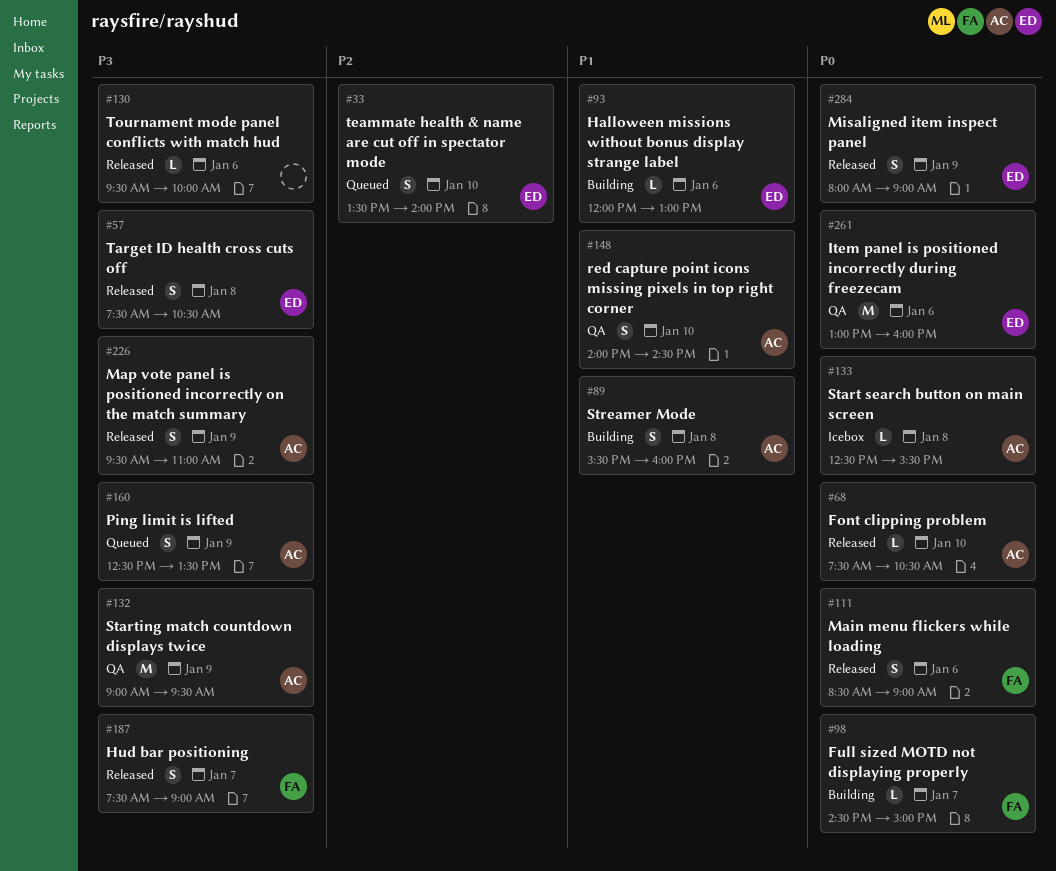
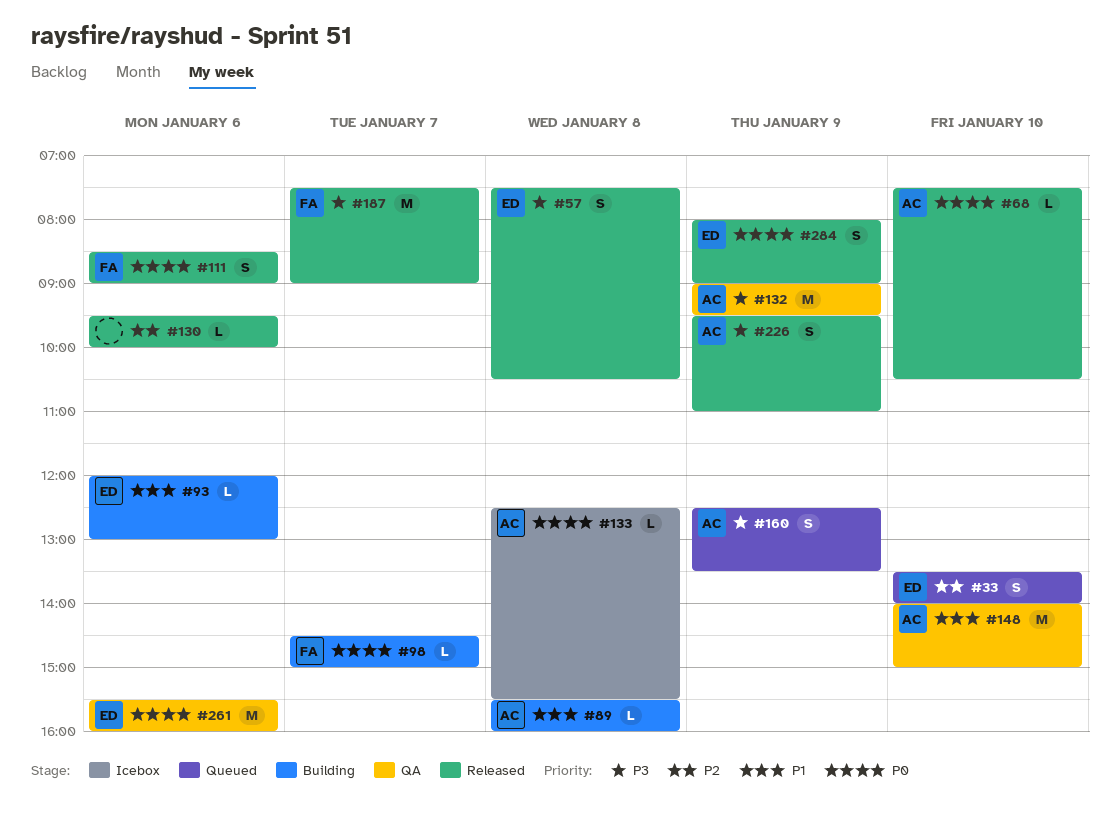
#89, estimate: S -> L
#130, priority: P3 -> P2
#148, estimate: S -> M
#148, ends: 14:30 -> 15:00
#187, estimate: S -> M
#261, begins: 13:00 -> 15:30

